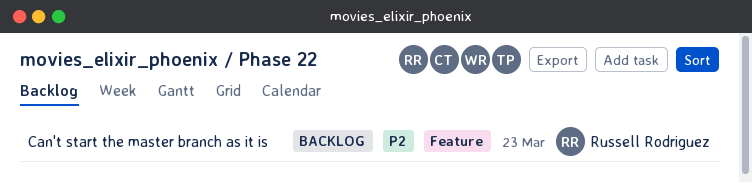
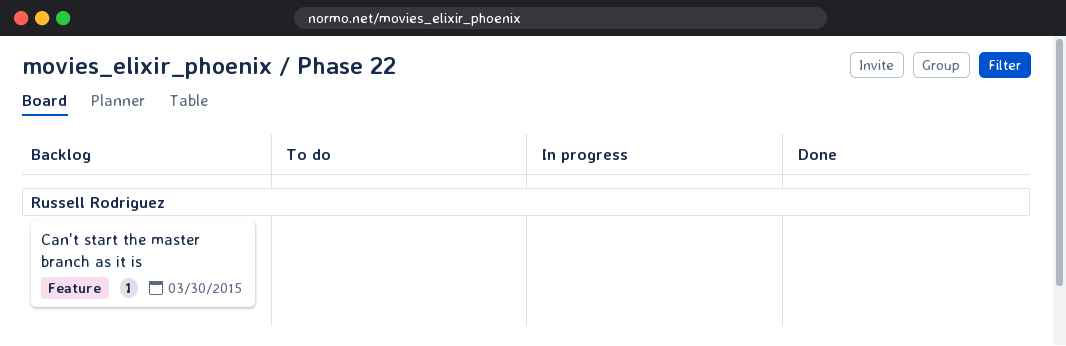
Can't start the master branch as it is, due: Mar 23 -> Mar 30

